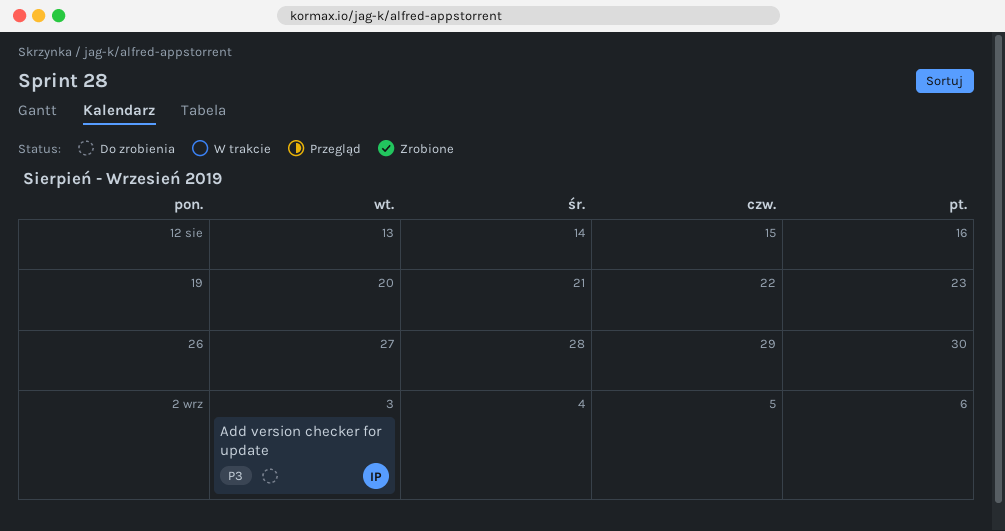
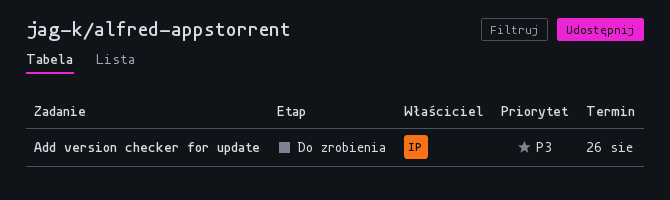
Add version checker for update, due: Sep 3 -> Aug 26

